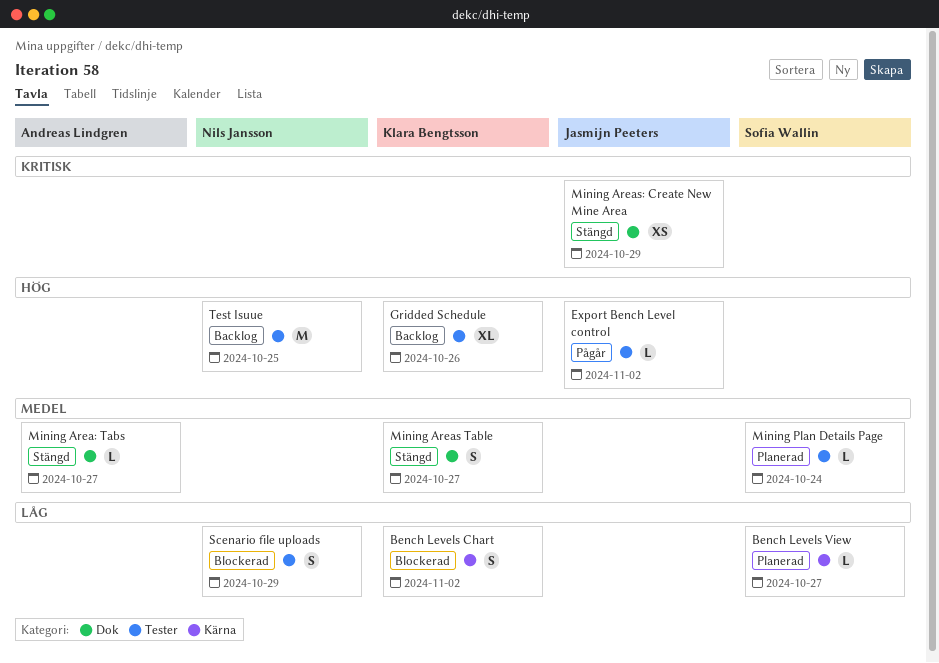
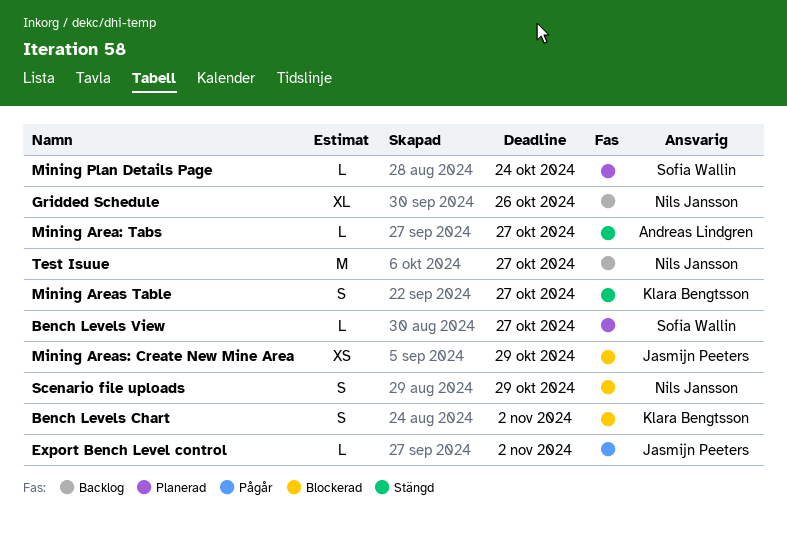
Gridded Schedule, owner: Klara Bengtsson -> Nils Jansson
Mining Areas: Create New Mine Area, status: Stängd -> Blockerad
Test Isuue, due: Oct 25 -> Oct 27

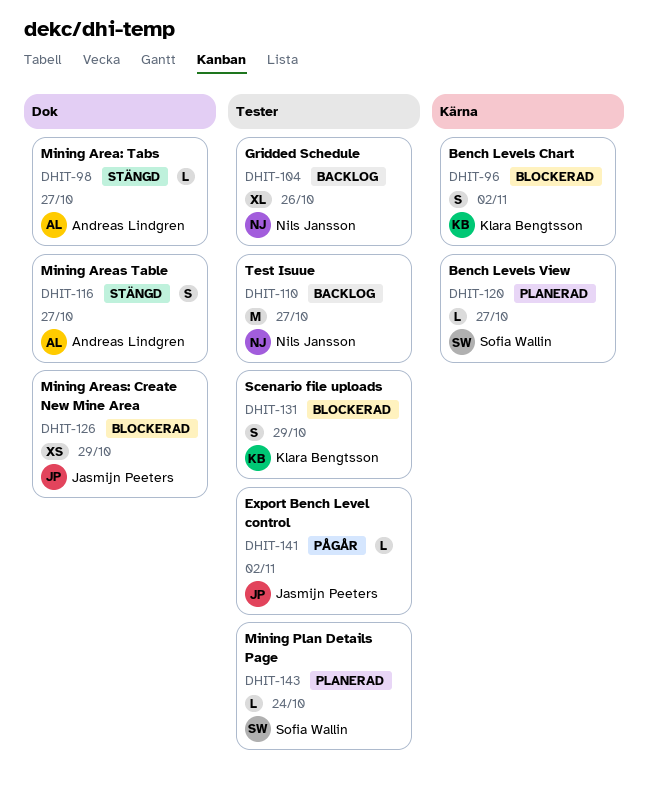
Mining Areas Table, owner: Klara Bengtsson -> Andreas Lindgren
Scenario file uploads, owner: Nils Jansson -> Klara Bengtsson

